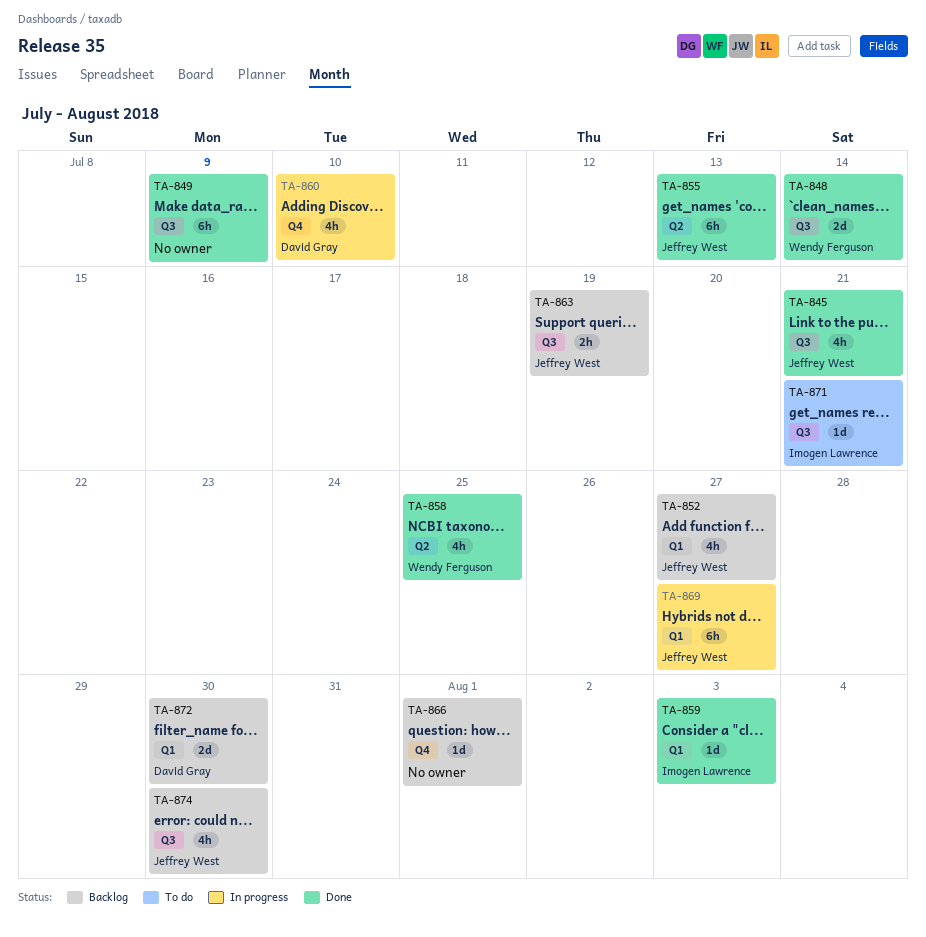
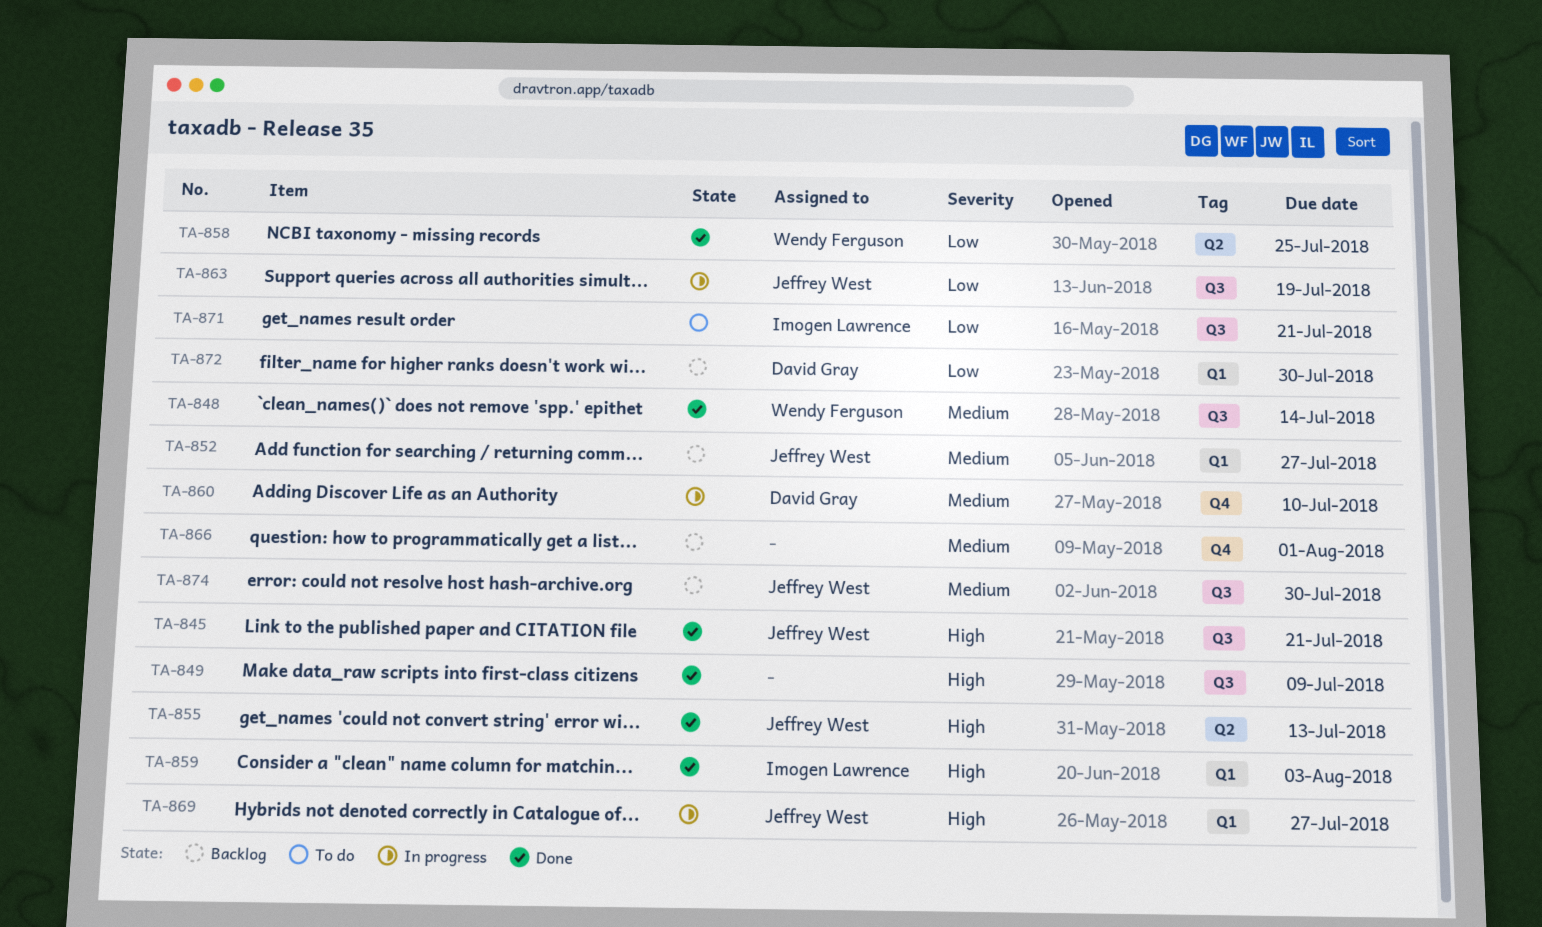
TA-863, status: Backlog -> In progress

